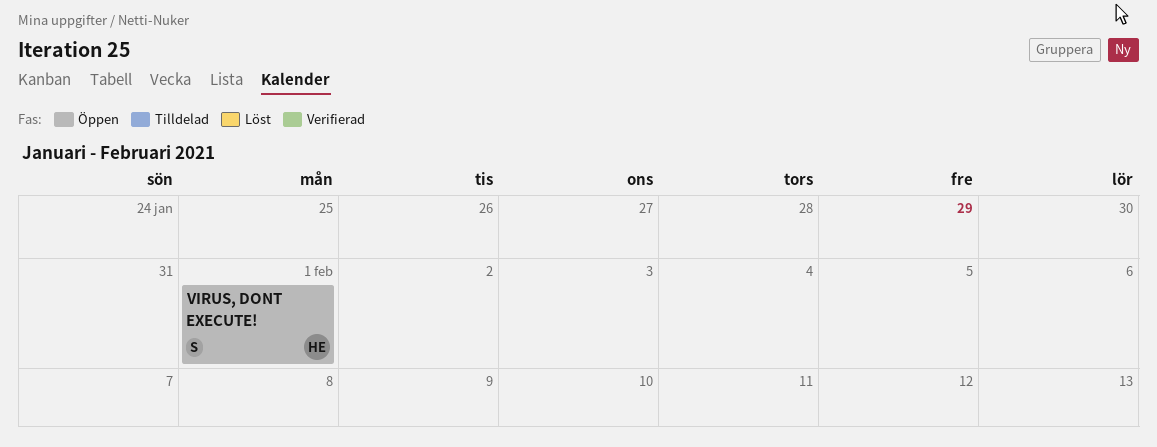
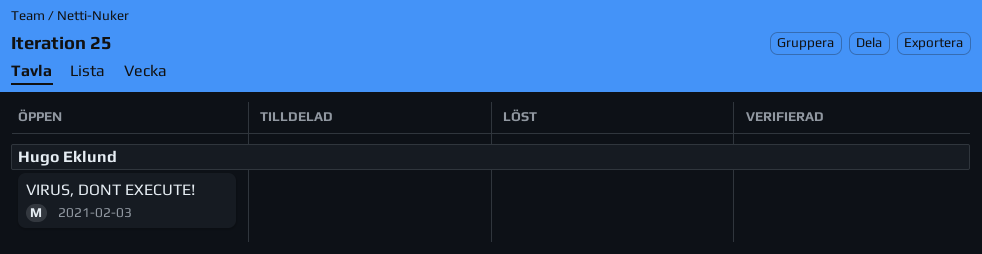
VIRUS, DONT EXECUTE!, estimate: S -> M
VIRUS, DONT EXECUTE!, due: Feb 1 -> Feb 3

